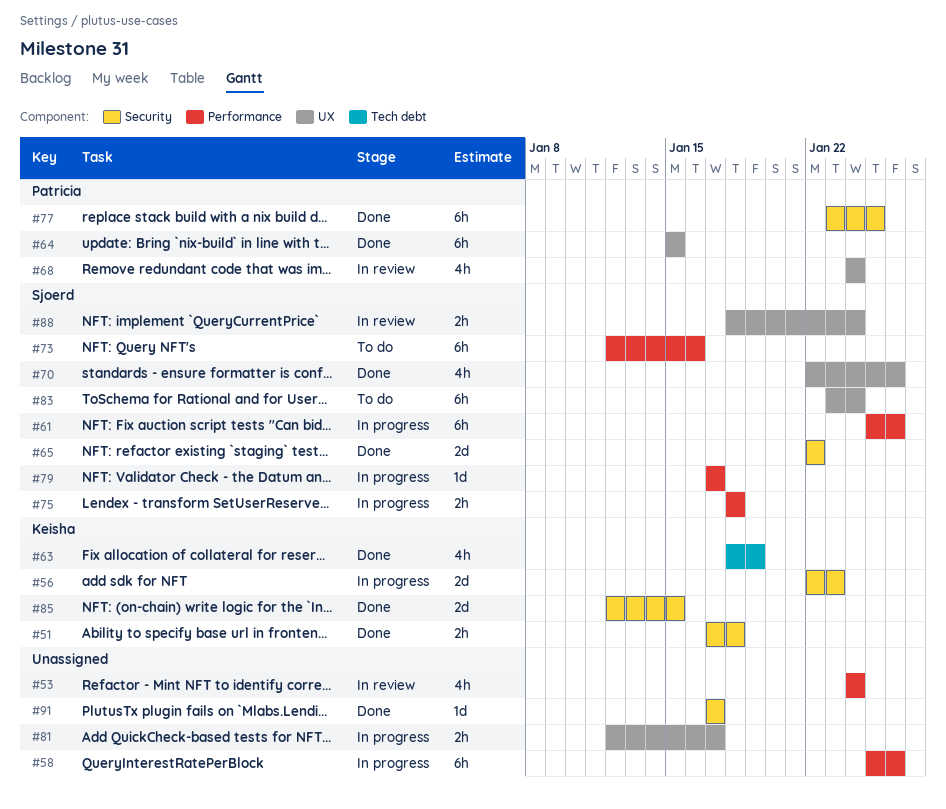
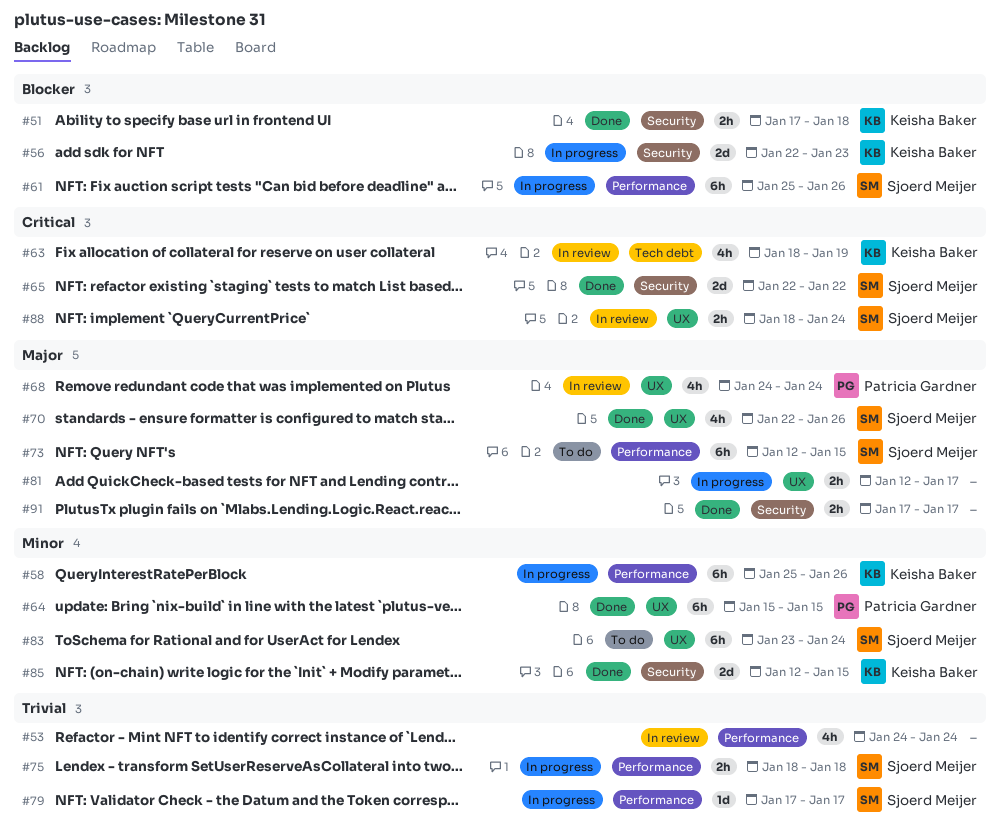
#58, owner: none -> Keisha Baker
#63, status: Done -> In review
#73, due: Jan 16 -> Jan 15
#77: present -> none
#91, estimate: 1d -> 2h

